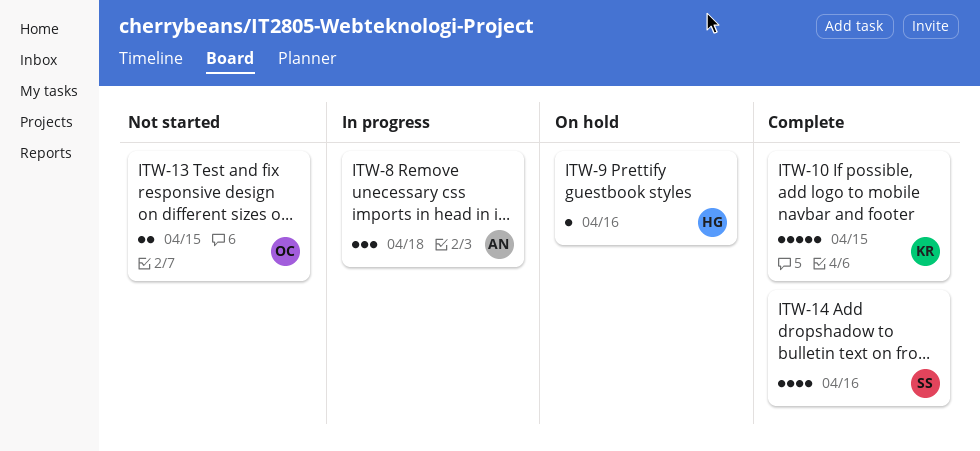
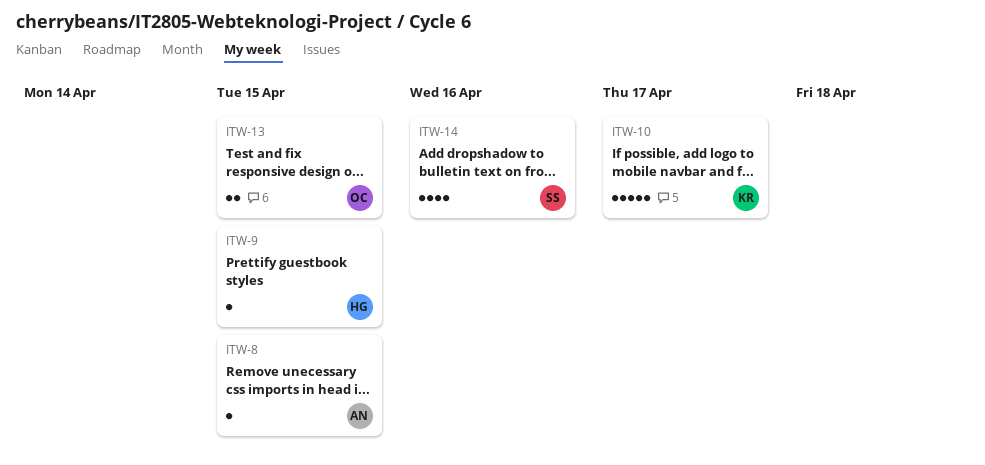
ITW-8, estimate: 3 -> 1
ITW-8, due: Apr 18 -> Apr 15
ITW-9, due: Apr 16 -> Apr 15
ITW-10, due: Apr 15 -> Apr 17

